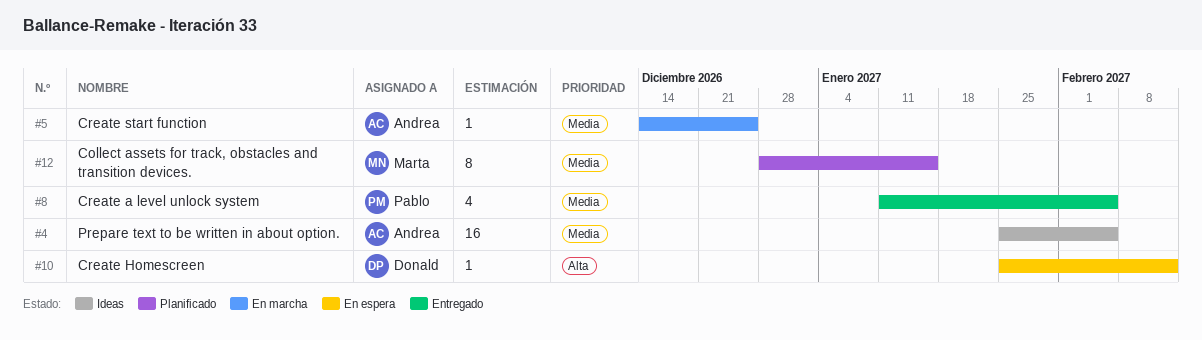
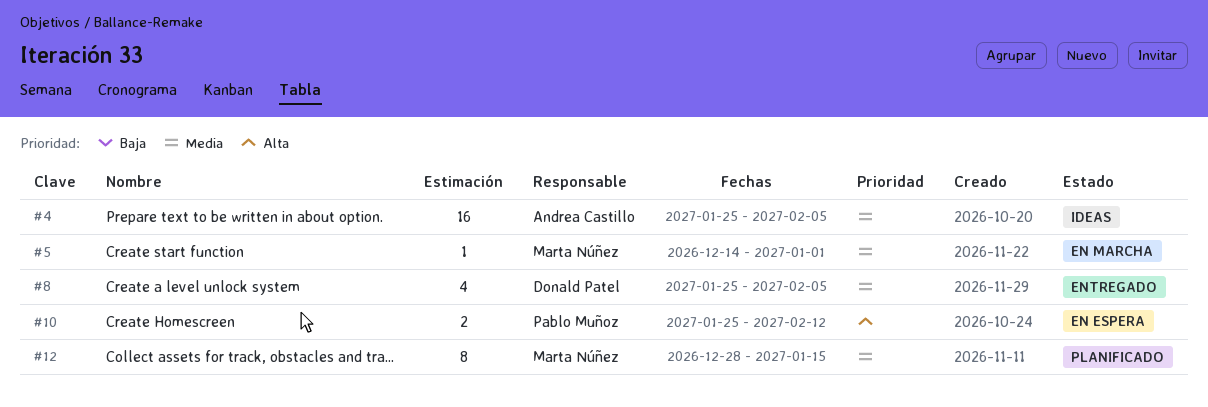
#5, owner: Andrea Castillo -> Marta Núñez
#5, due: Dec 25 -> Jan 1
#8, owner: Pablo Muñoz -> Donald Patel
#8, start: Jan 11 -> Jan 25
#10, owner: Donald Patel -> Pablo Muñoz
#10, estimate: 1 -> 2

